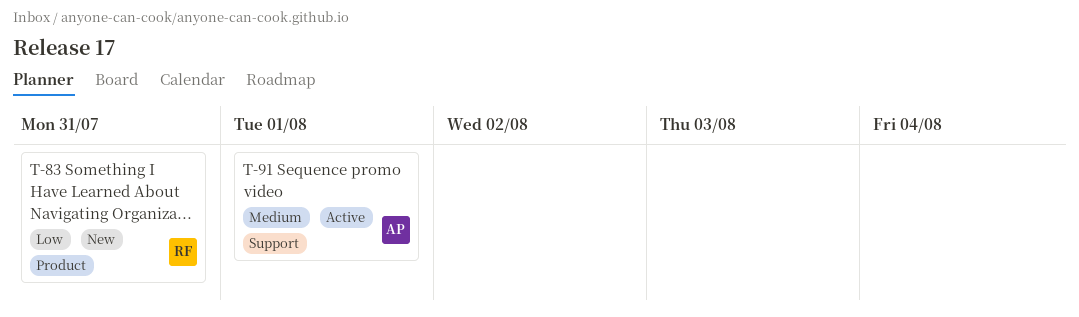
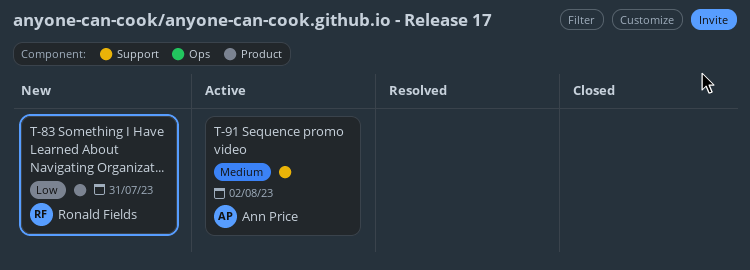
T-91, due: Aug 1 -> Aug 2

